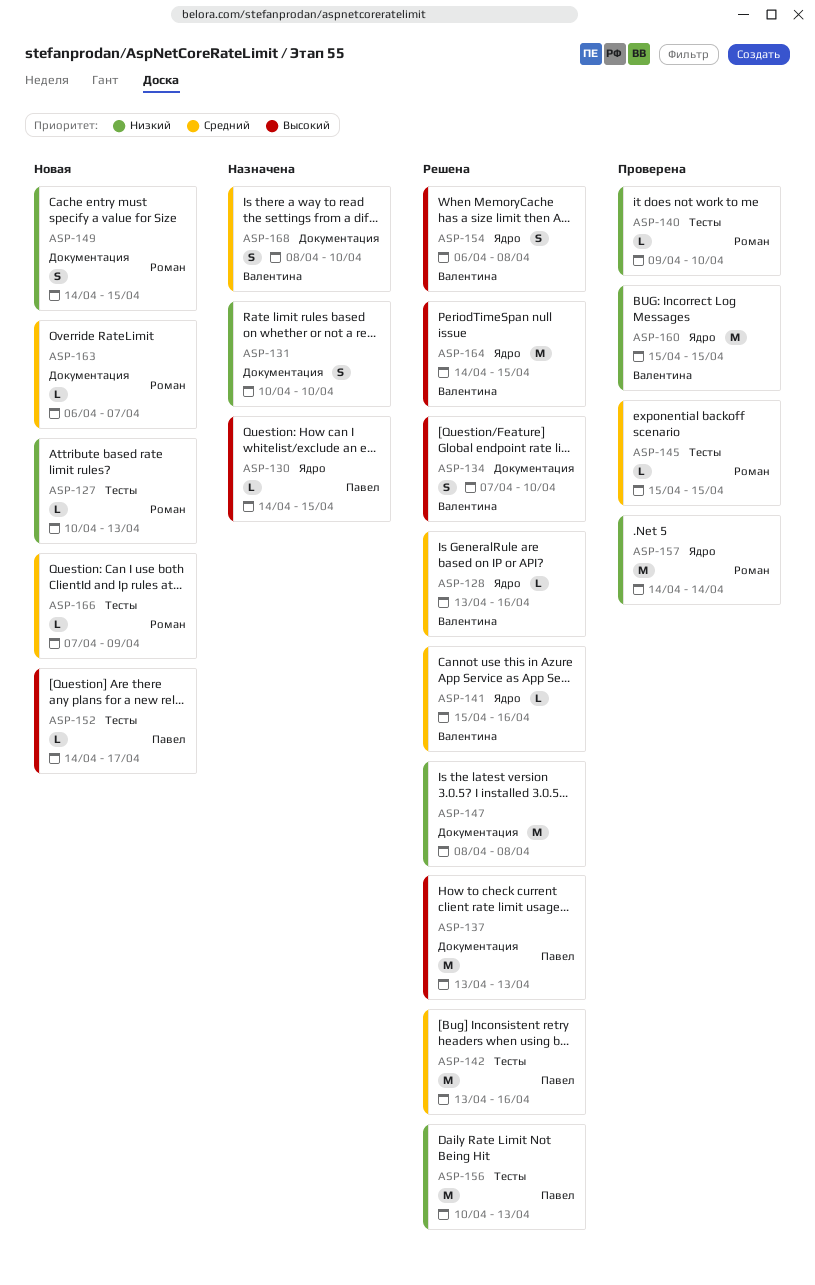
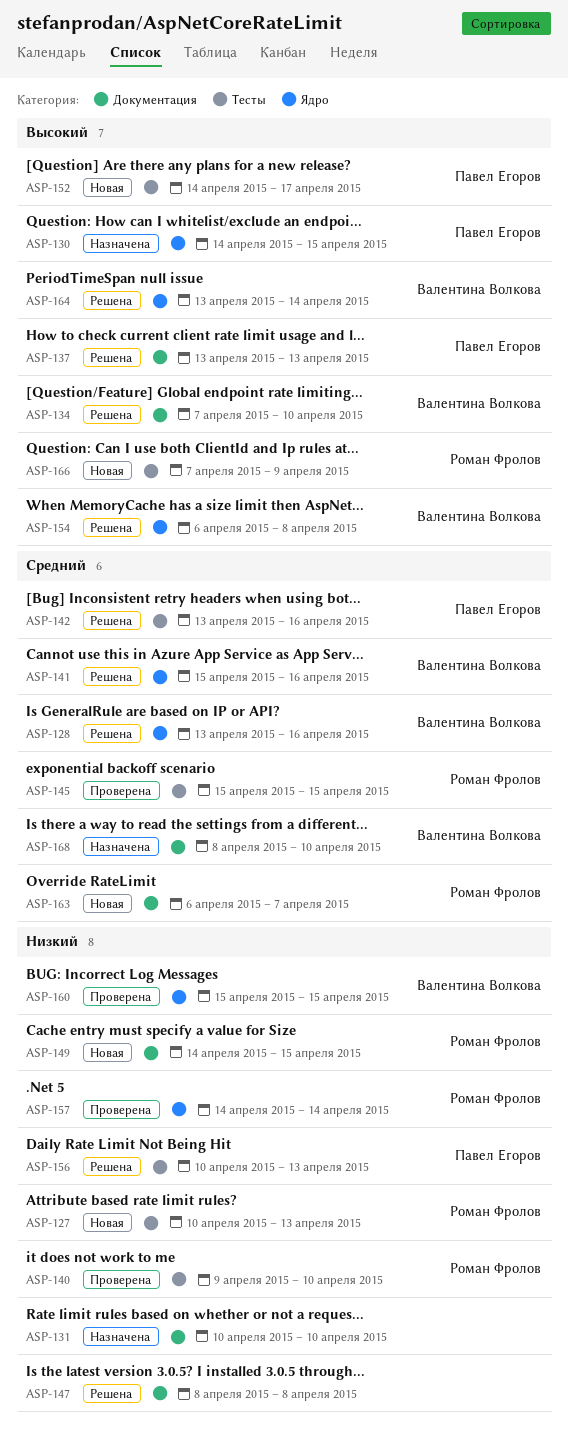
ASP-164, start: Apr 14 -> Apr 13
ASP-164, due: Apr 15 -> Apr 14
ASP-166, priority: Средний -> Высокий

